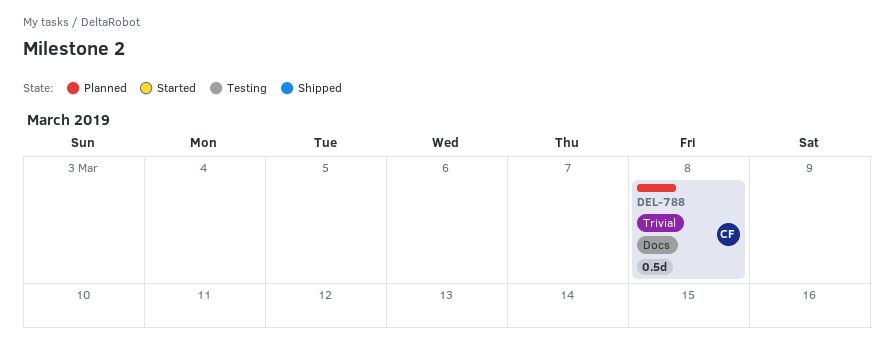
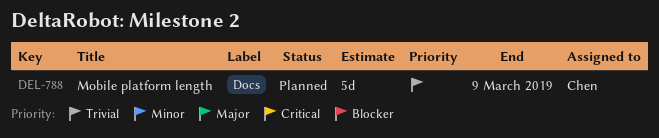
DEL-788, estimate: 0.5d -> 5d
DEL-788, due: Mar 8 -> Mar 9

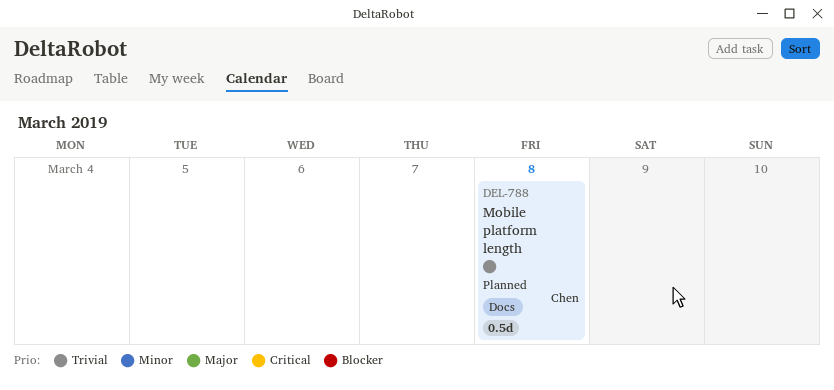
DEL-788, estimate: 5d -> 0.5d
DEL-788, due: Mar 9 -> Mar 8

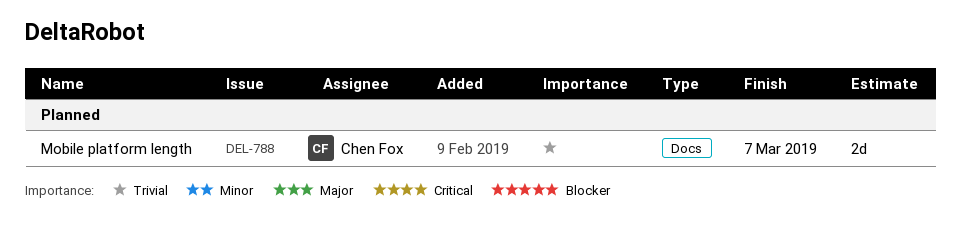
DEL-788, estimate: 0.5d -> 2d
DEL-788, due: Mar 8 -> Mar 7

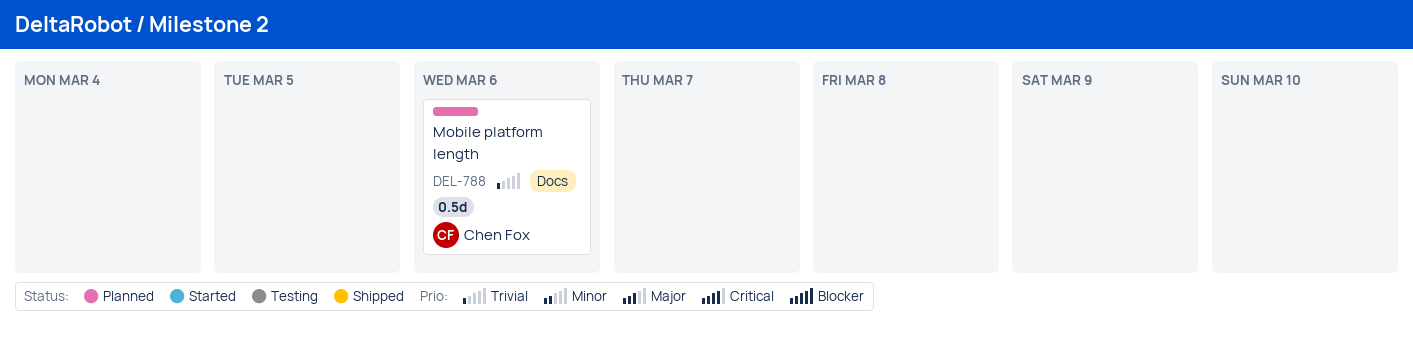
DEL-788, estimate: 2d -> 0.5d
DEL-788, due: Mar 7 -> Mar 6

